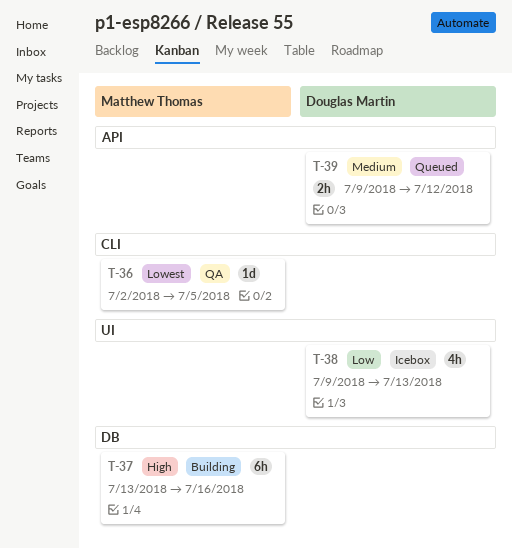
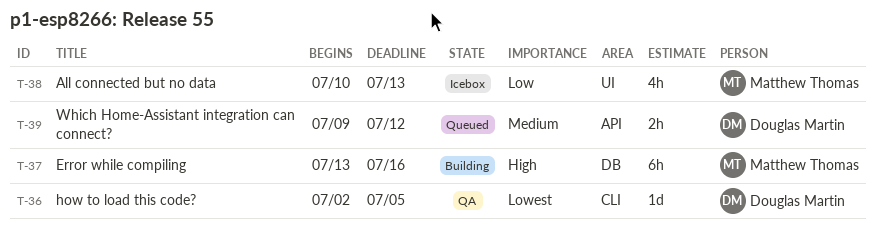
T-36, owner: Matthew Thomas -> Douglas Martin
T-38, owner: Douglas Martin -> Matthew Thomas
T-38, start: Jul 9 -> Jul 10

